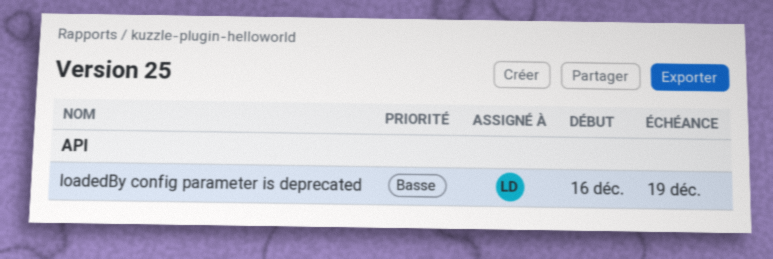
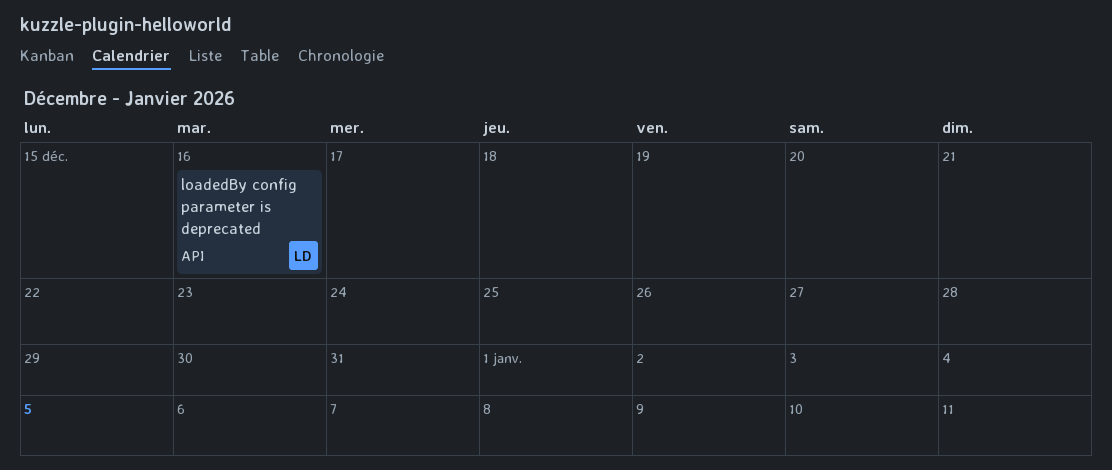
loadedBy config parameter is deprecated, due: Dec 19 -> Dec 16

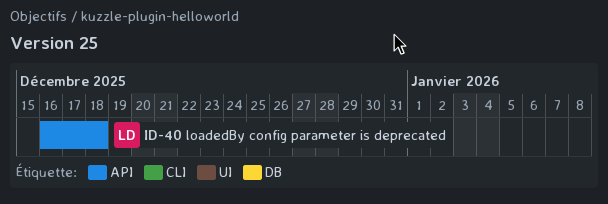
loadedBy config parameter is deprecated, due: Dec 16 -> Dec 18

